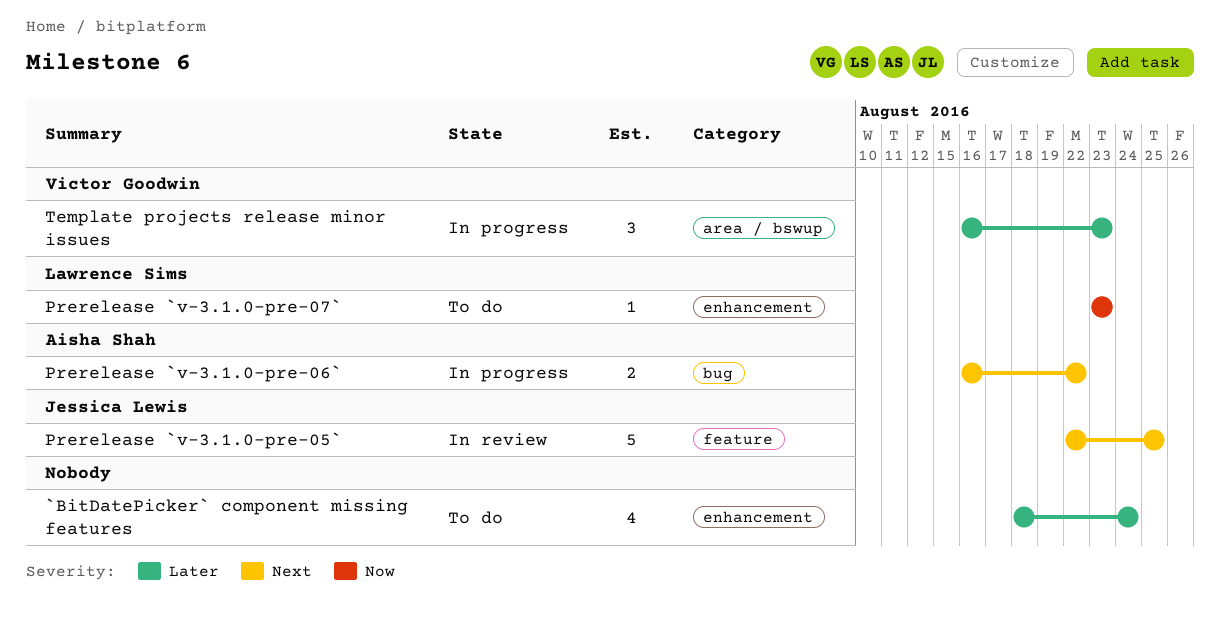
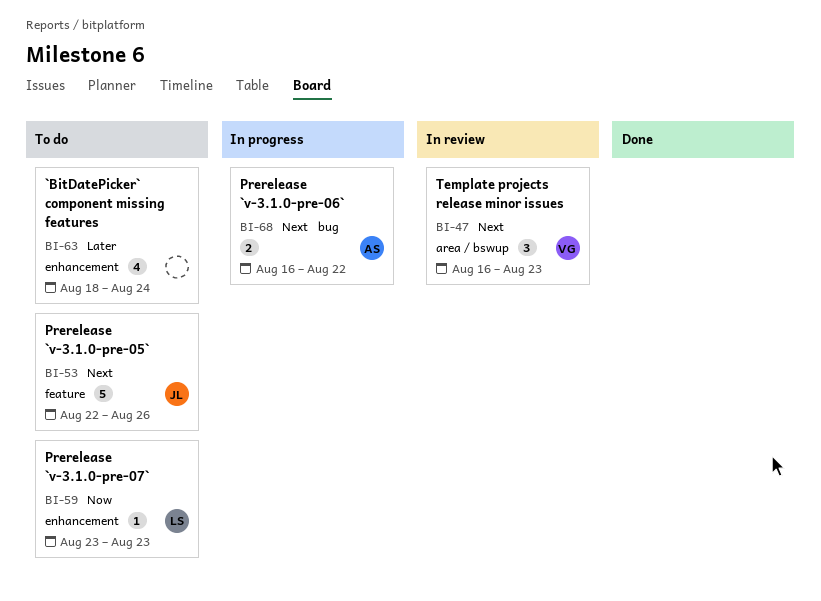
Prerelease `v-3.1.0-pre-05`, status: In review -> To do
Prerelease `v-3.1.0-pre-05`, due: Aug 25 -> Aug 26
Template projects release minor issues, status: In progress -> In review
Template projects release minor issues, priority: Later -> Next

